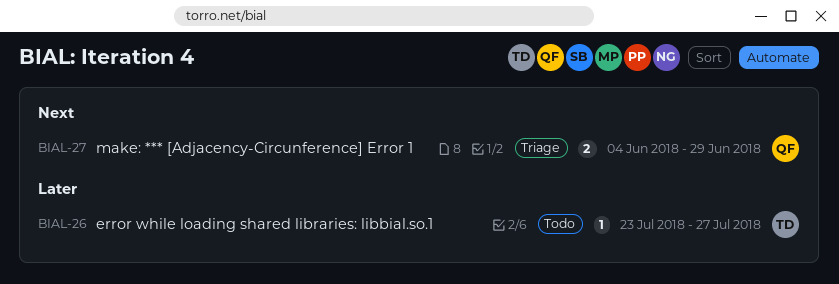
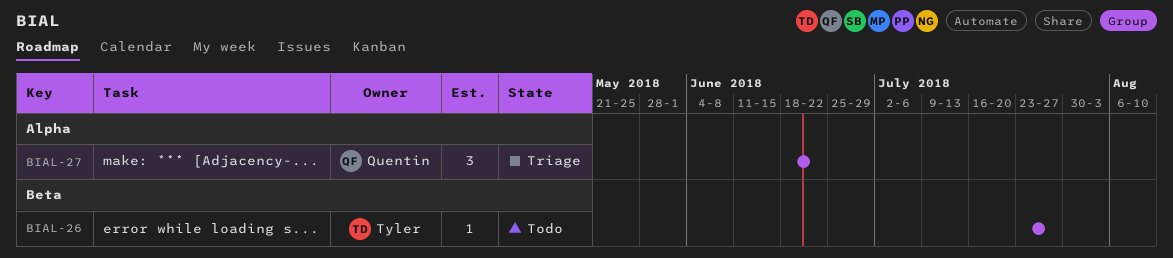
BIAL-27, estimate: 2 -> 3
BIAL-27, start: Jun 4 -> Jun 18
BIAL-27, due: Jun 29 -> Jun 22

